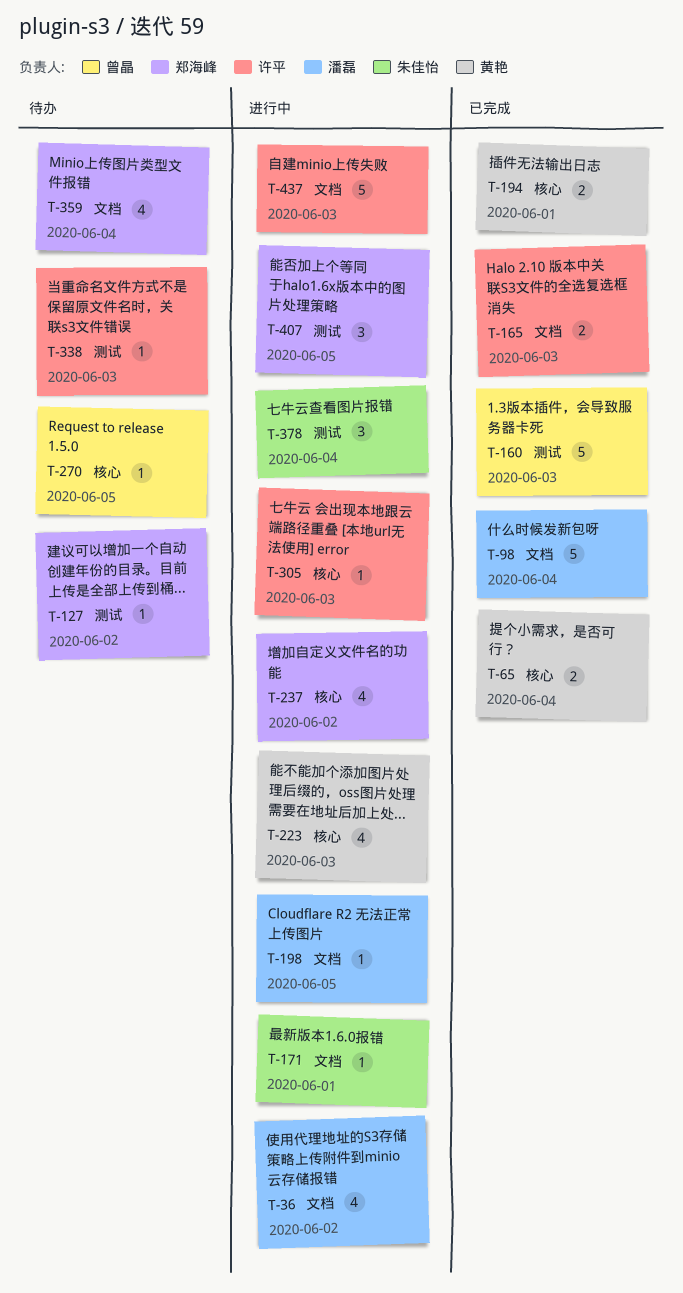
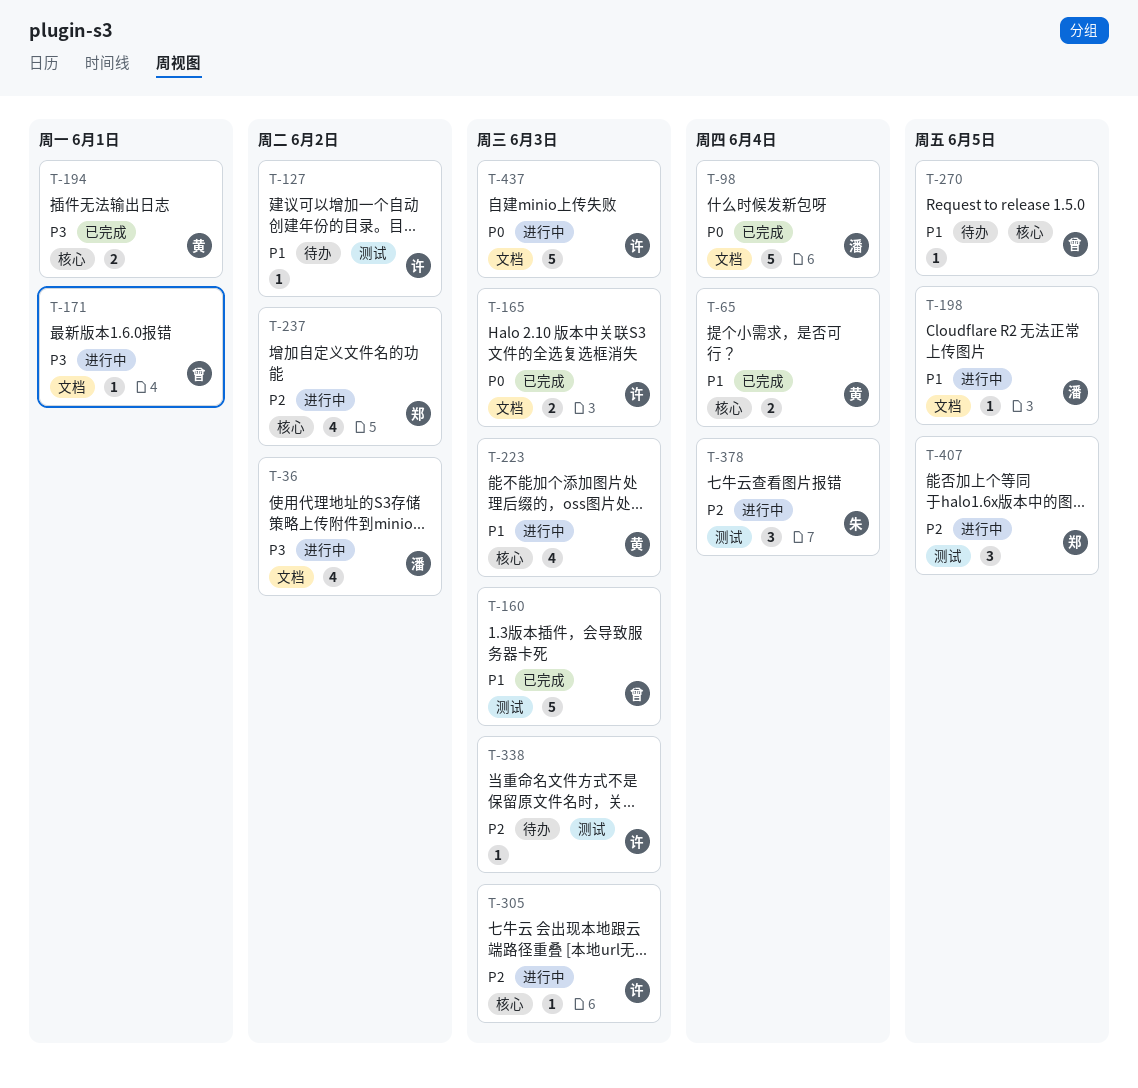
T-127, owner: 郑海峰 -> 许平
T-171, owner: 朱佳怡 -> 曾晶
T-359: present -> none

